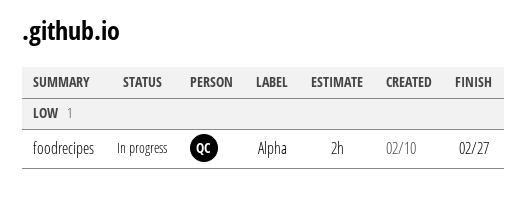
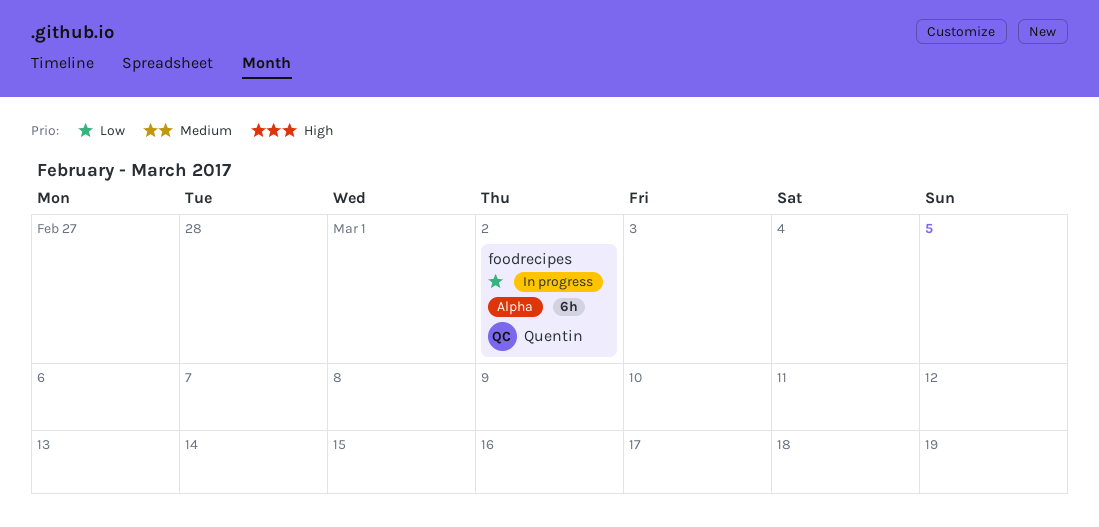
foodrecipes, estimate: 2h -> 6h
foodrecipes, due: Feb 27 -> Mar 2

